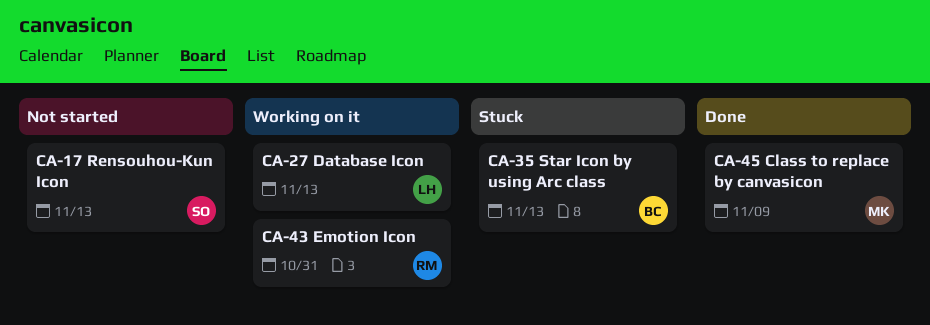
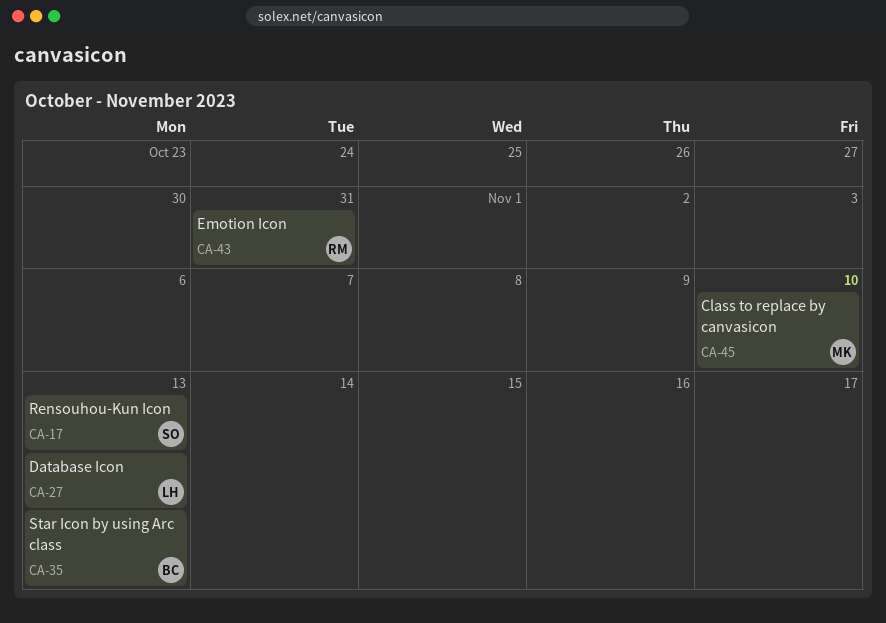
CA-45, due: Nov 9 -> Nov 10

